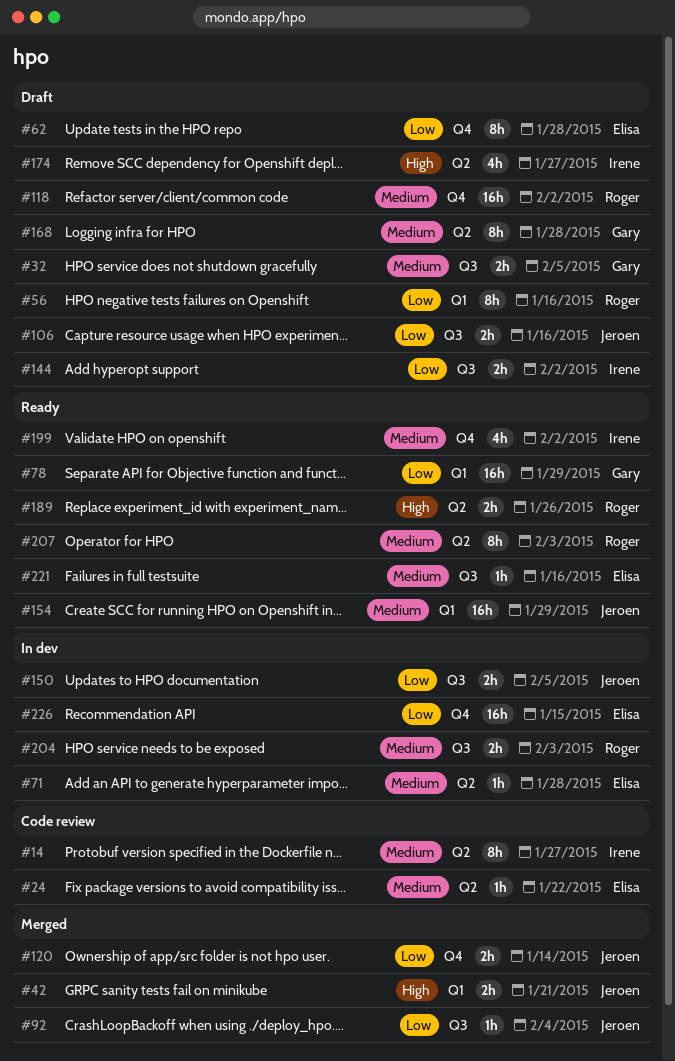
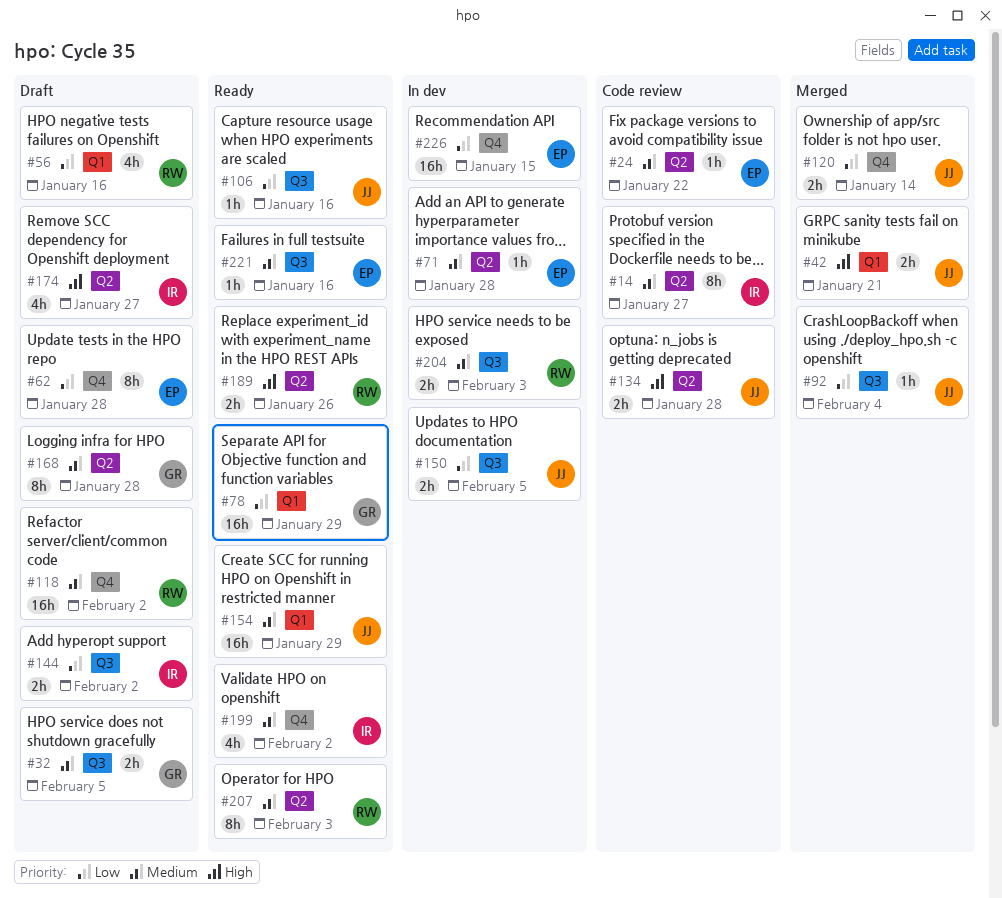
#56, estimate: 8h -> 4h
#106, status: Draft -> Ready
#106, estimate: 2h -> 1h
#134: none -> present

